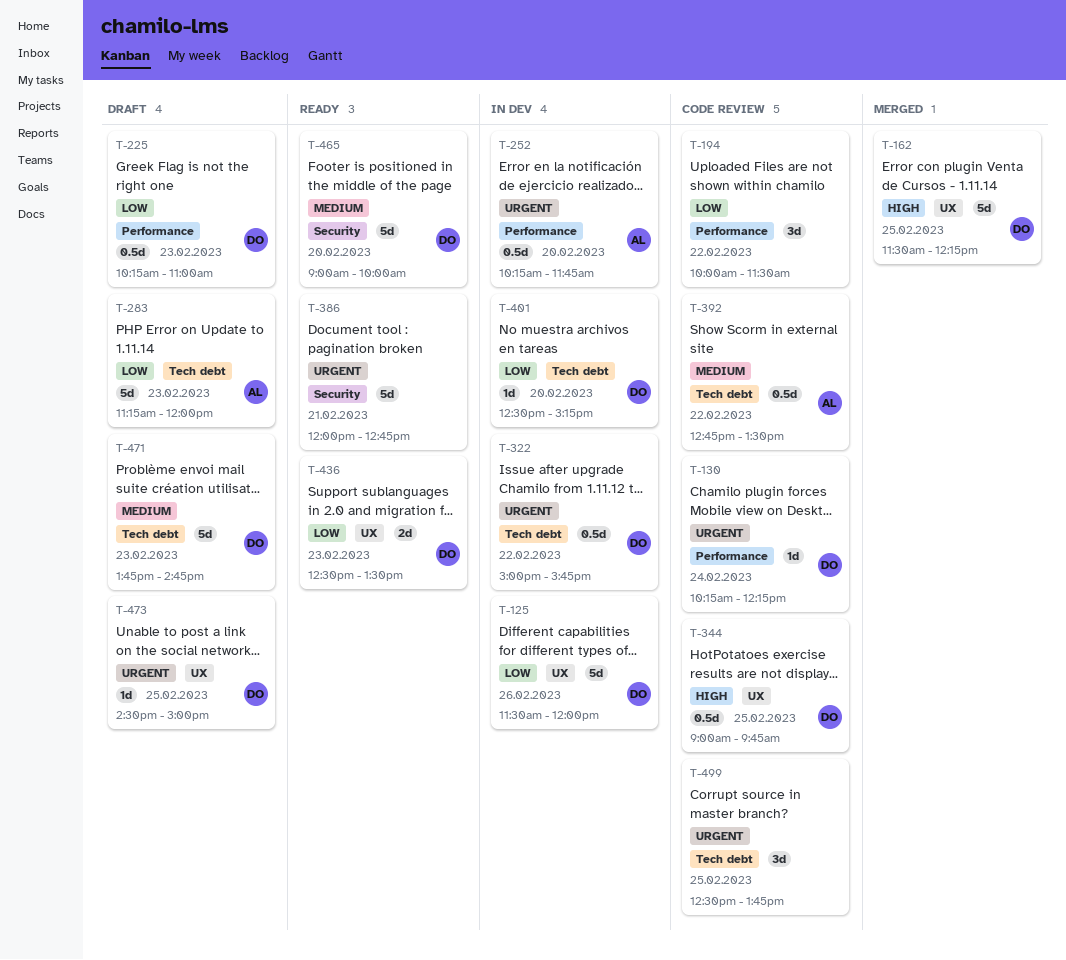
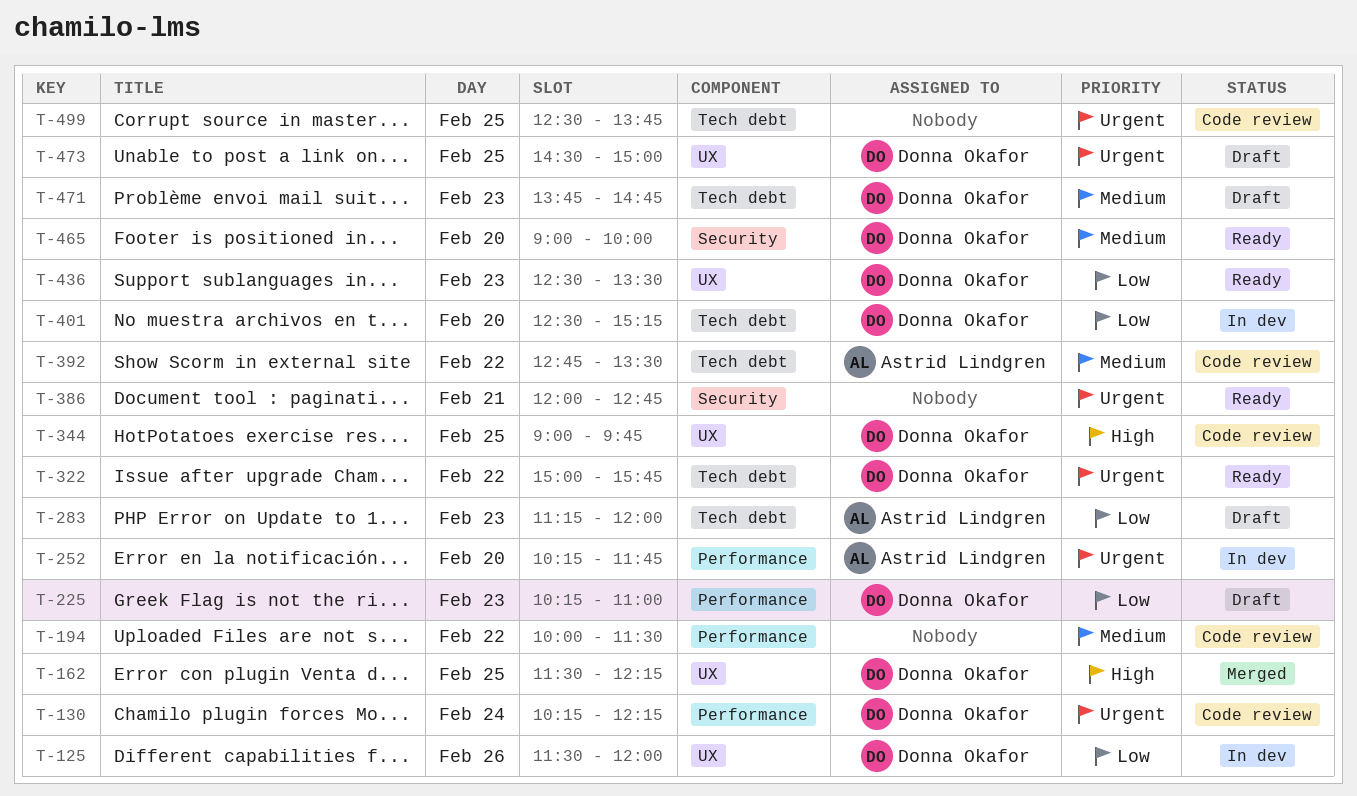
T-194, priority: Low -> Medium
T-322, status: In dev -> Ready

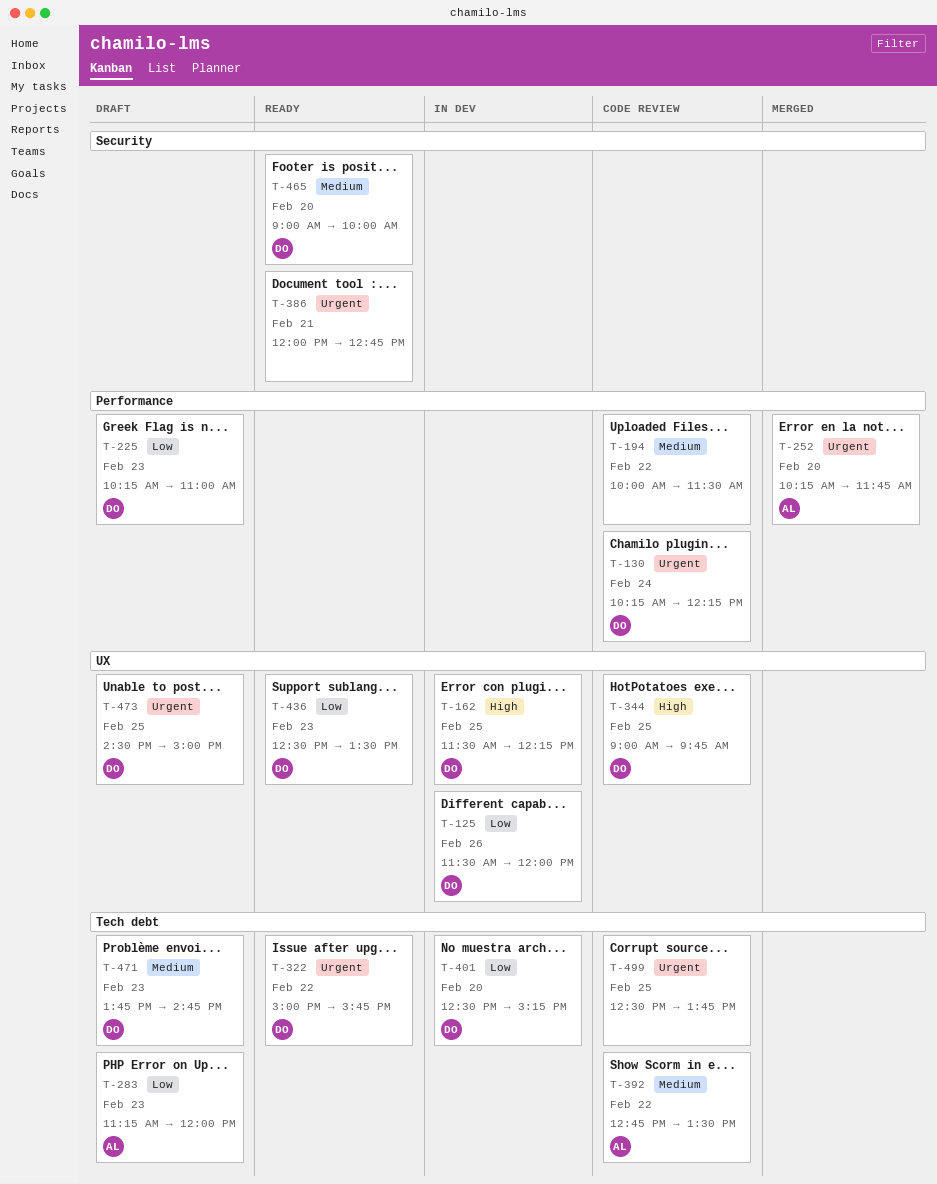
T-162, status: Merged -> In dev
T-252, status: In dev -> Merged

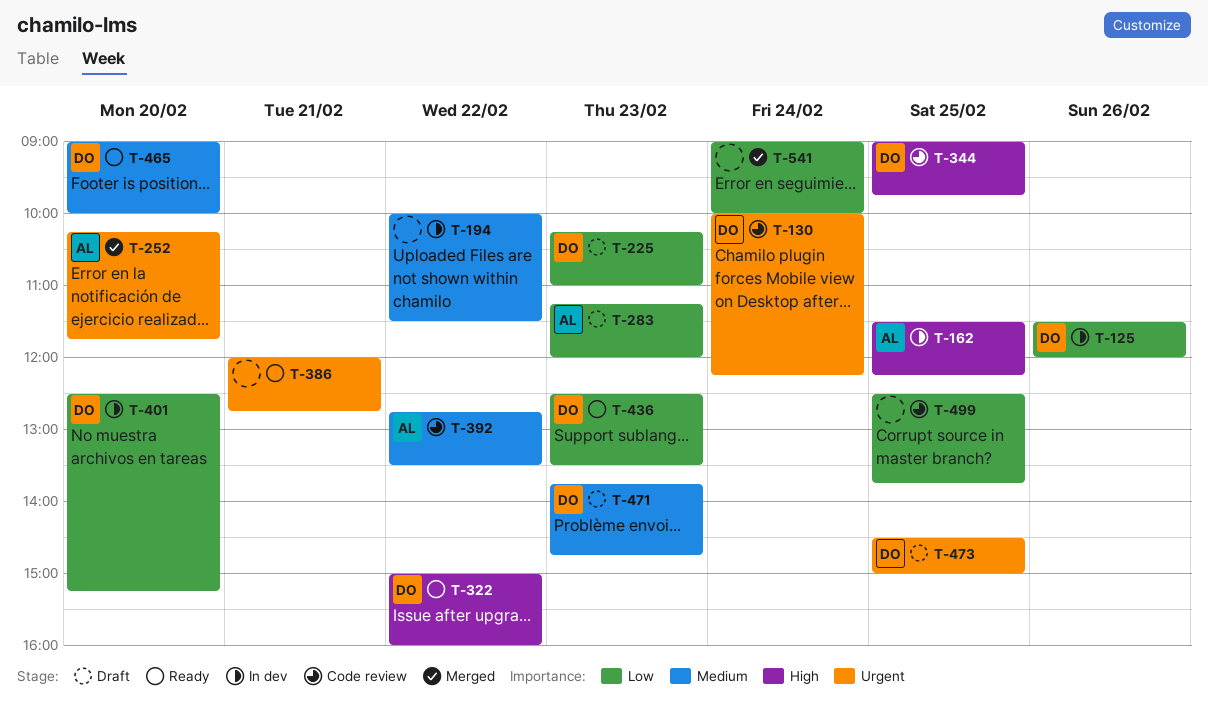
T-130, begins: 10:15 -> 10:00
T-162, owner: DO -> AL
T-194, status: Code review -> In dev
T-322, priority: Urgent -> High
T-322, ends: 15:45 -> 16:00
T-499, priority: Urgent -> Low
T-541: none -> present

